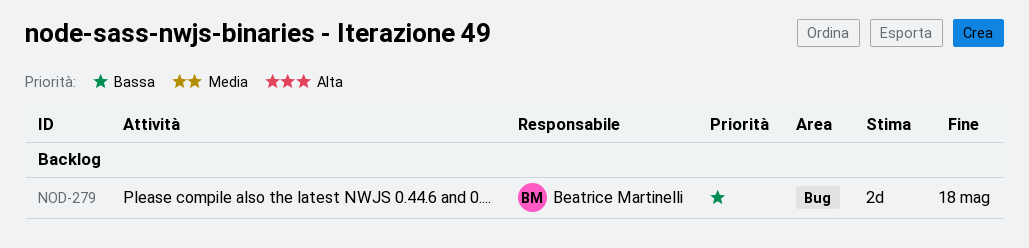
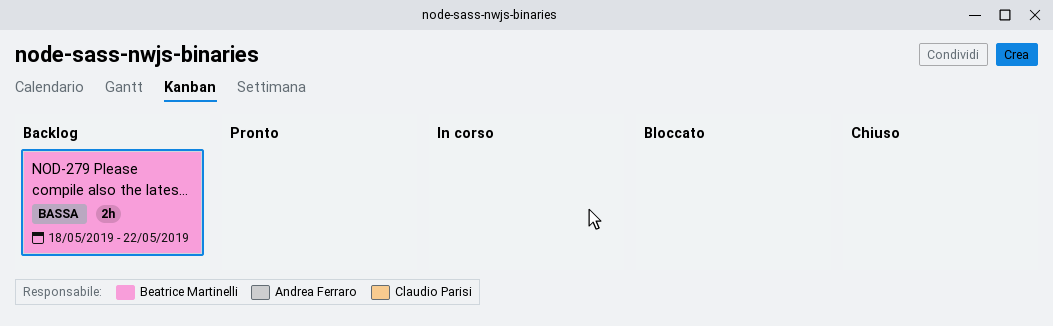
NOD-279, estimate: 2d -> 2h
NOD-279, due: May 18 -> May 22

